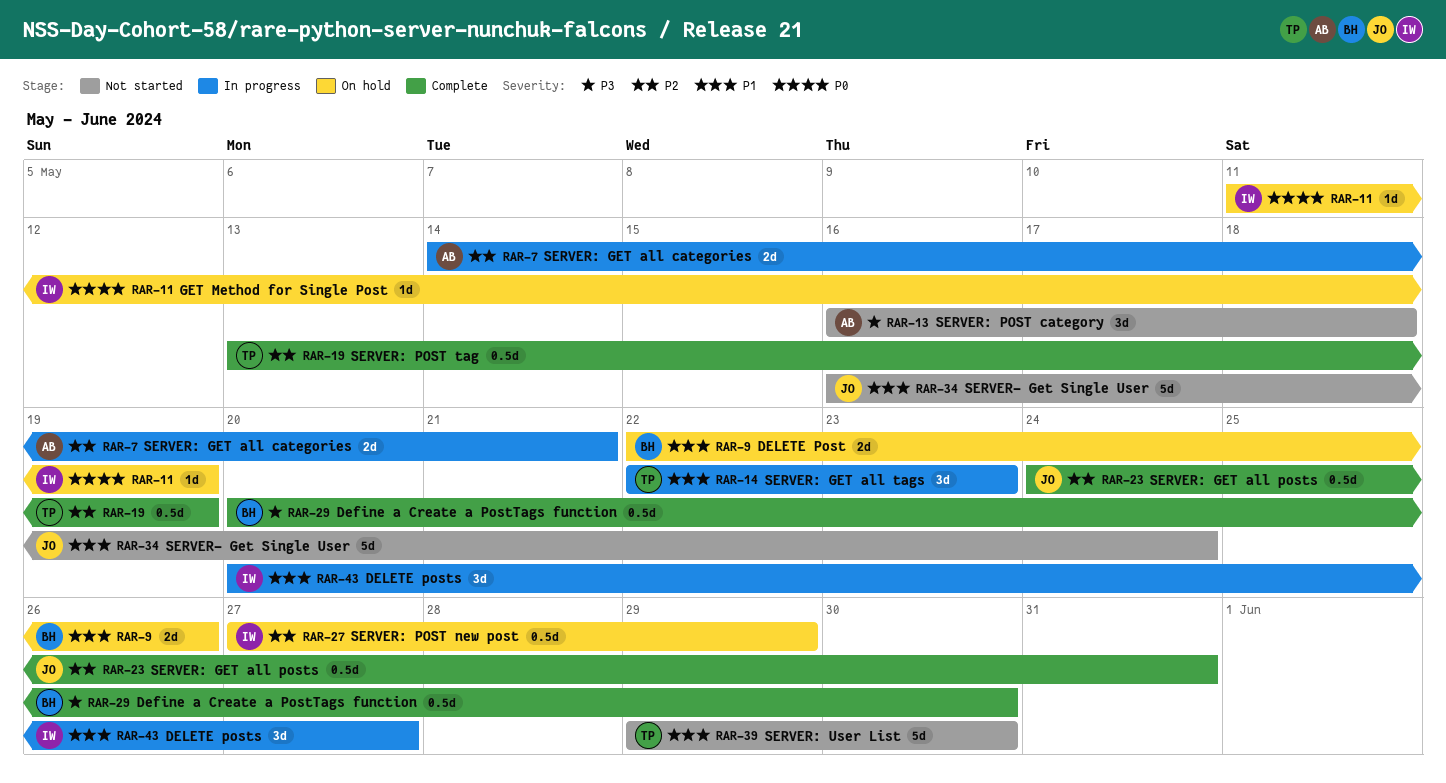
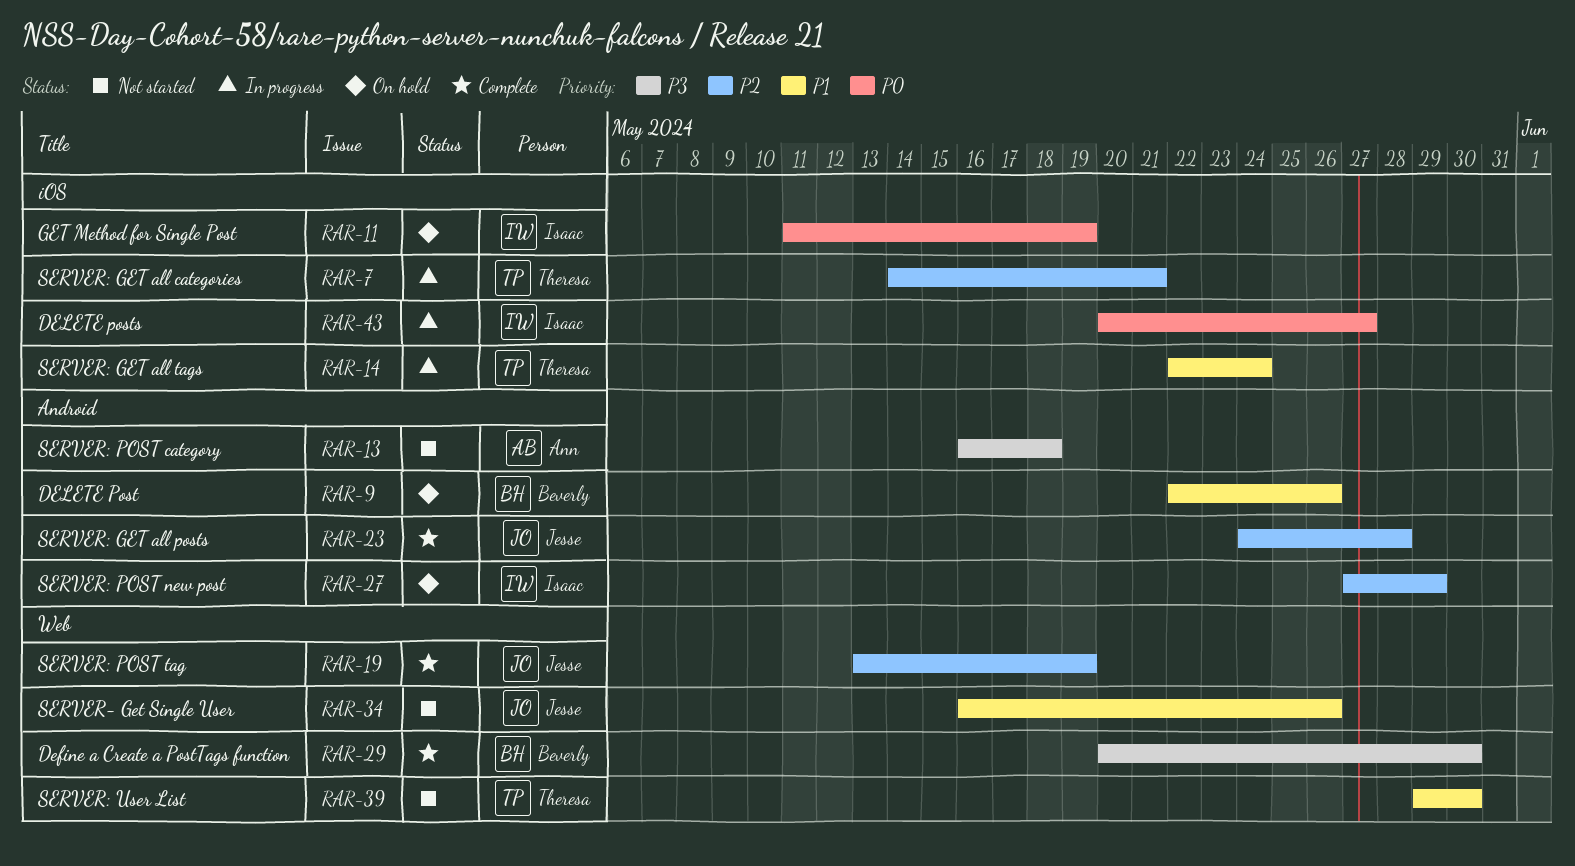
RAR-7, owner: Ann -> Theresa
RAR-14, due: May 23 -> May 24
RAR-19, owner: Theresa -> Jesse
RAR-23, due: May 31 -> May 28
RAR-34, due: May 24 -> May 26
RAR-43, priority: P1 -> P0

